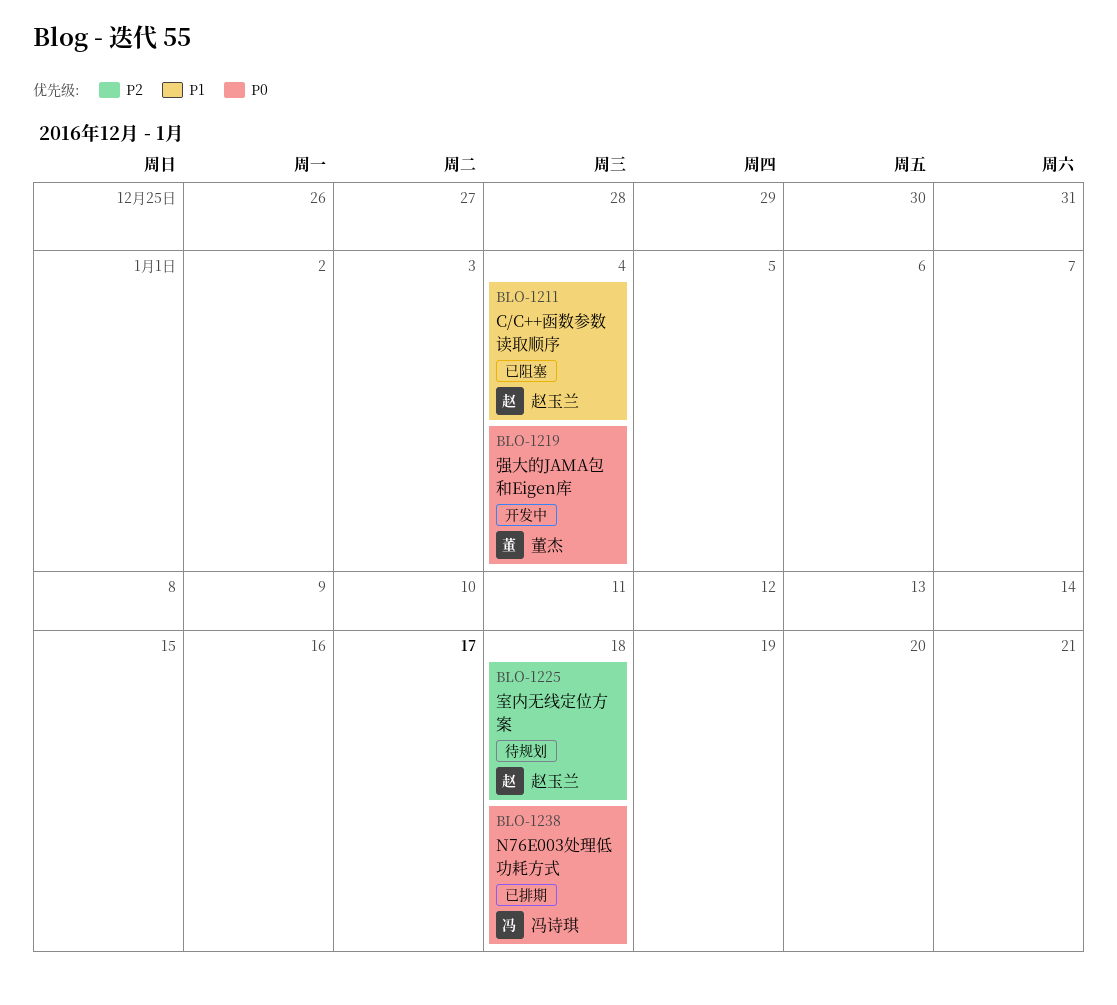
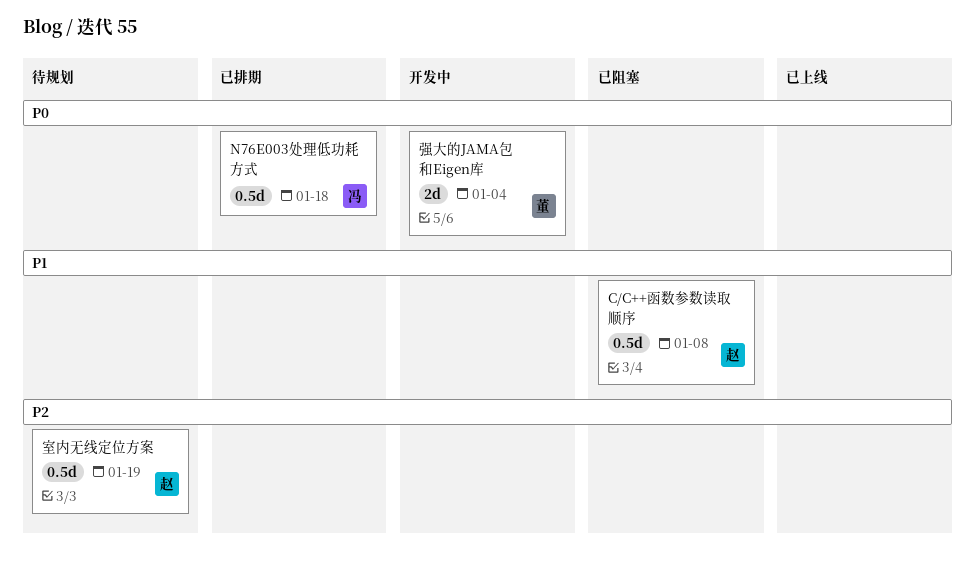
C/C++函数参数读取顺序, due: Jan 4 -> Jan 8
室内无线定位方案, due: Jan 18 -> Jan 19

